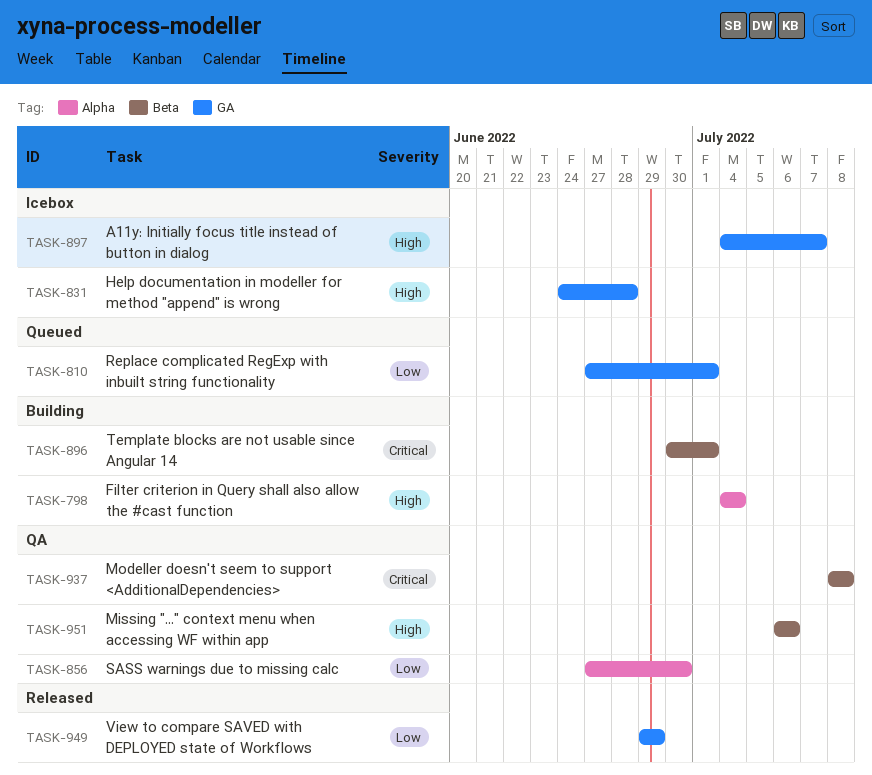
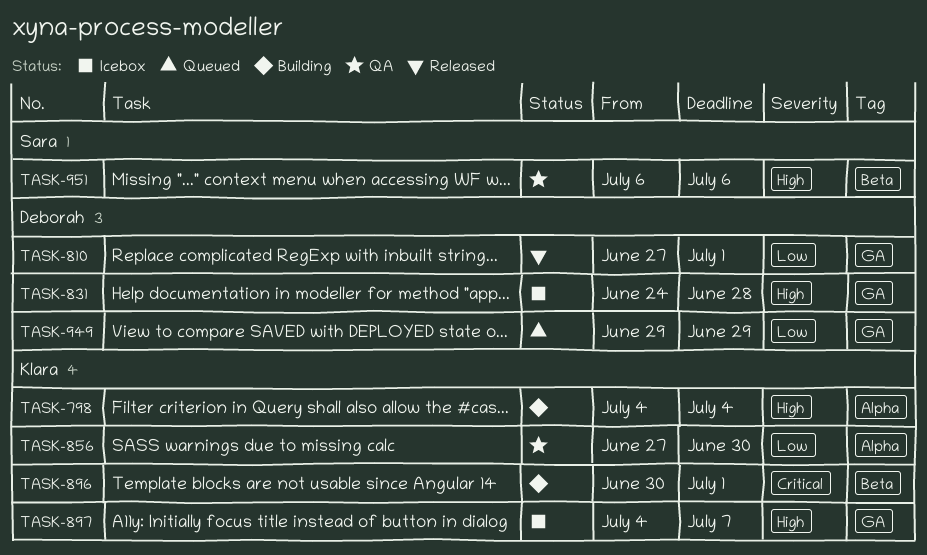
TASK-810, status: Queued -> Released
TASK-937: present -> none
TASK-949, status: Released -> Queued

